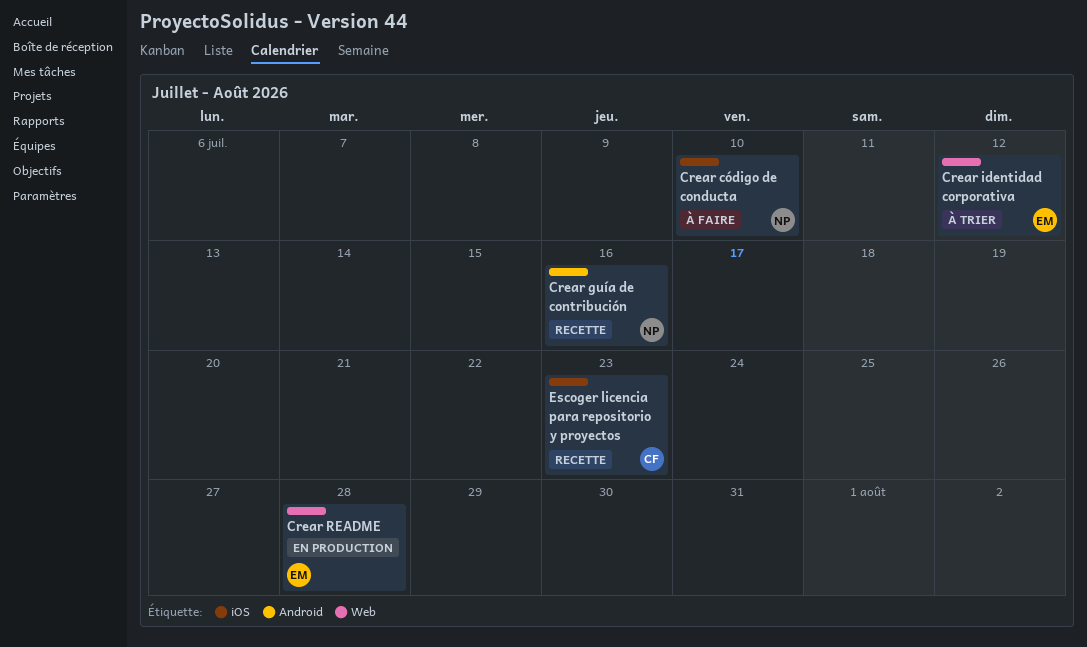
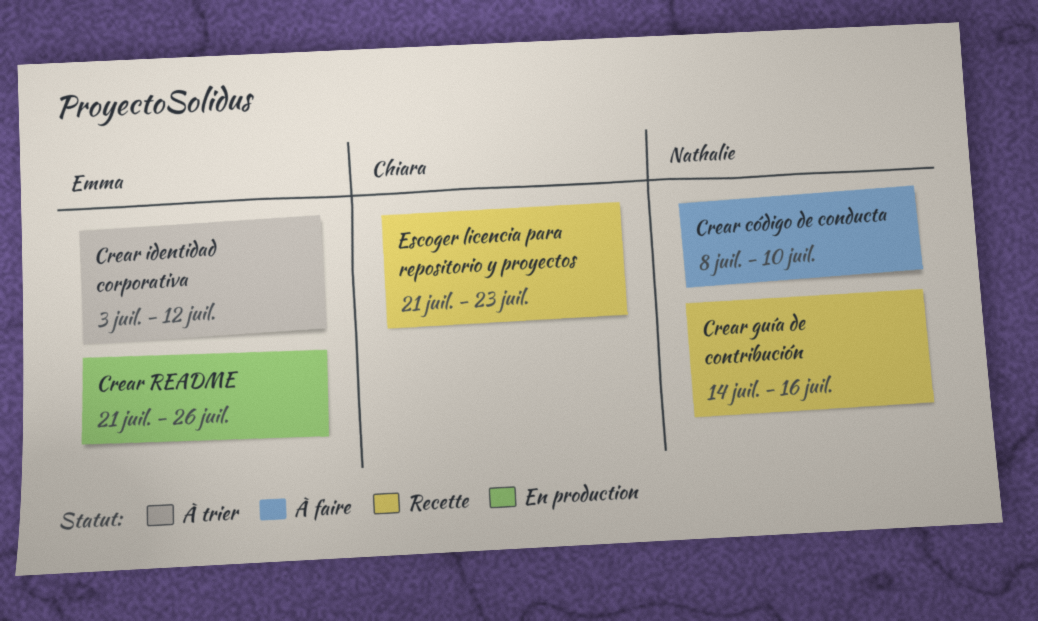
Crear README, due: Jul 28 -> Jul 26

